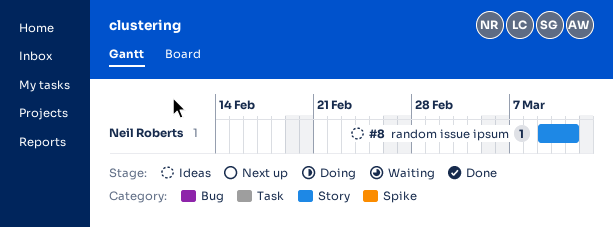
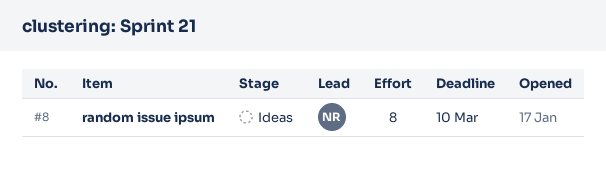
#8, estimate: 1 -> 8
#8, due: Mar 11 -> Mar 10

